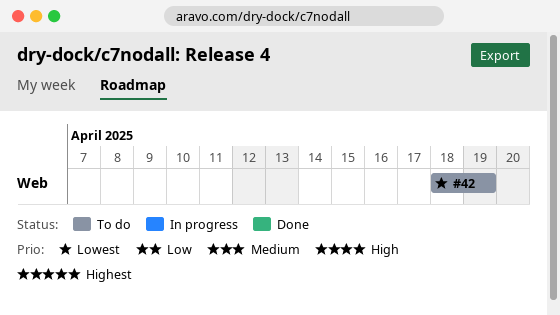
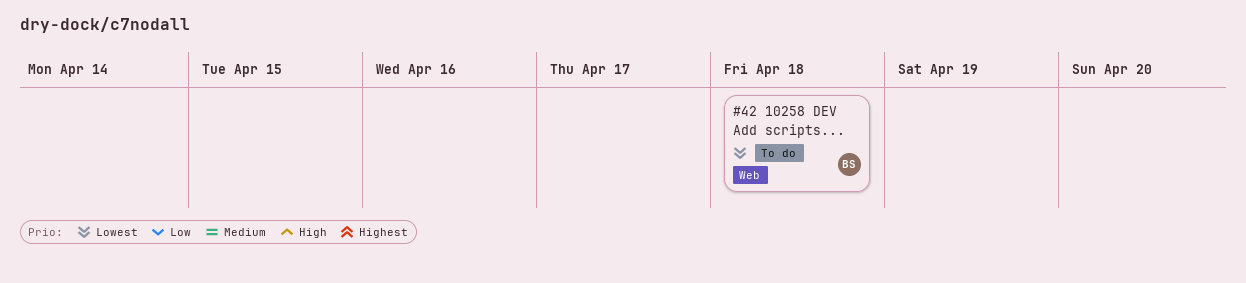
#42, due: Apr 19 -> Apr 18

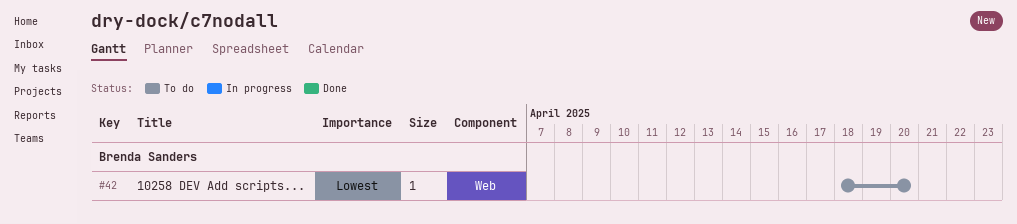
#42, due: Apr 18 -> Apr 20

